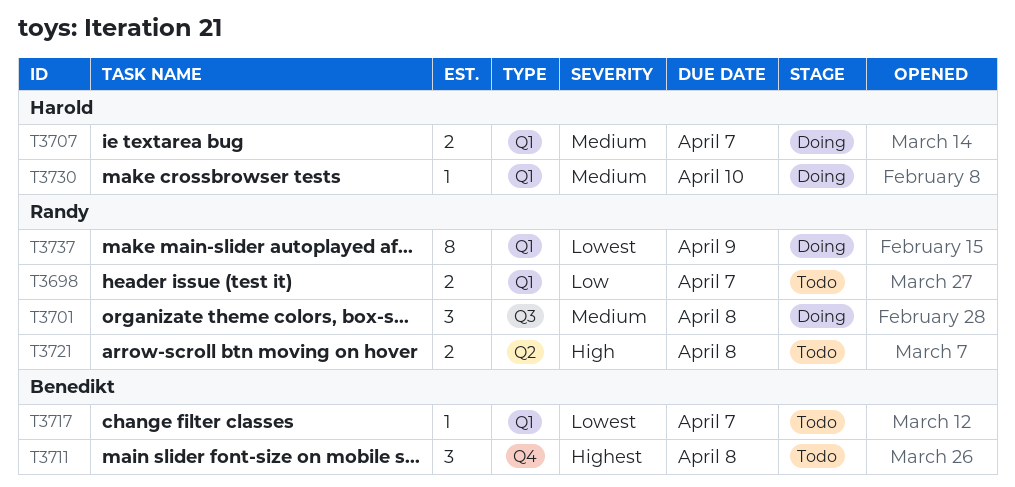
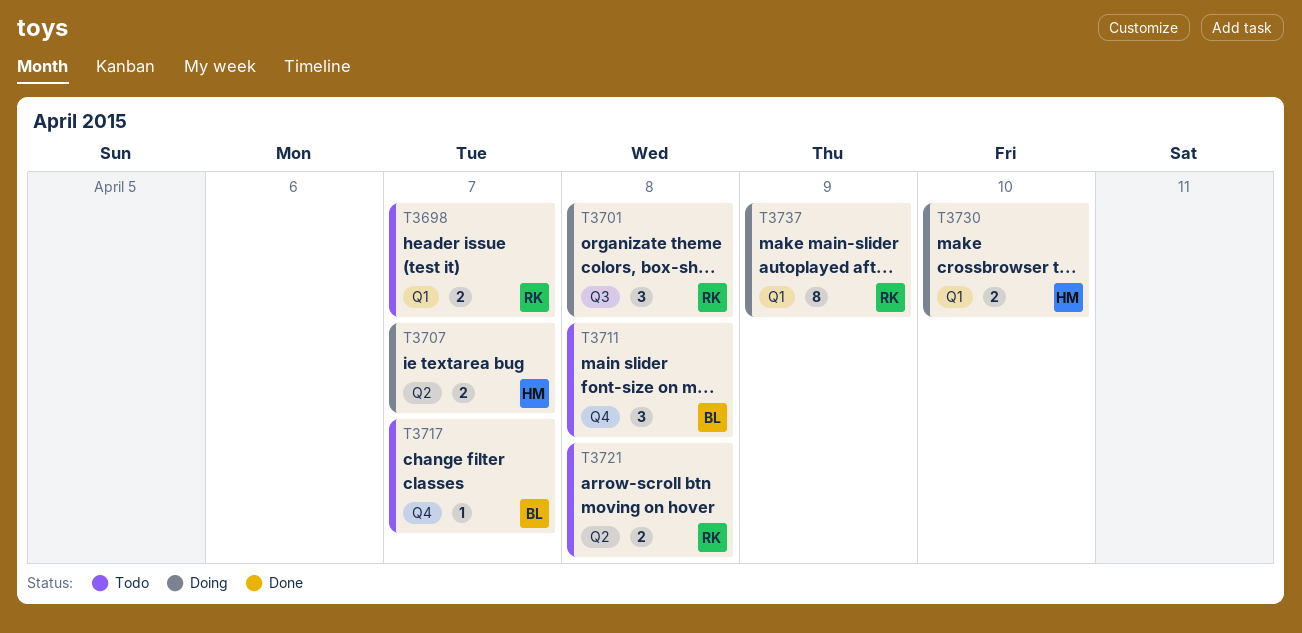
T3707, label: Q1 -> Q2
T3717, label: Q1 -> Q4
T3730, estimate: 1 -> 2

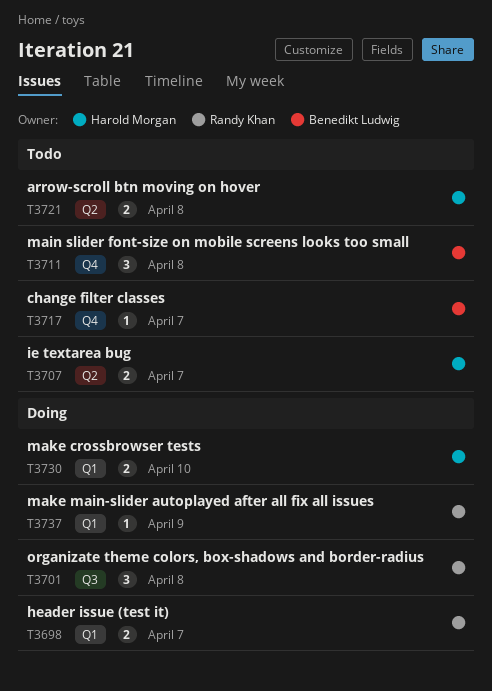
T3698, status: Todo -> Doing
T3707, status: Doing -> Todo
T3721, owner: Randy Khan -> Harold Morgan
T3737, estimate: 8 -> 1

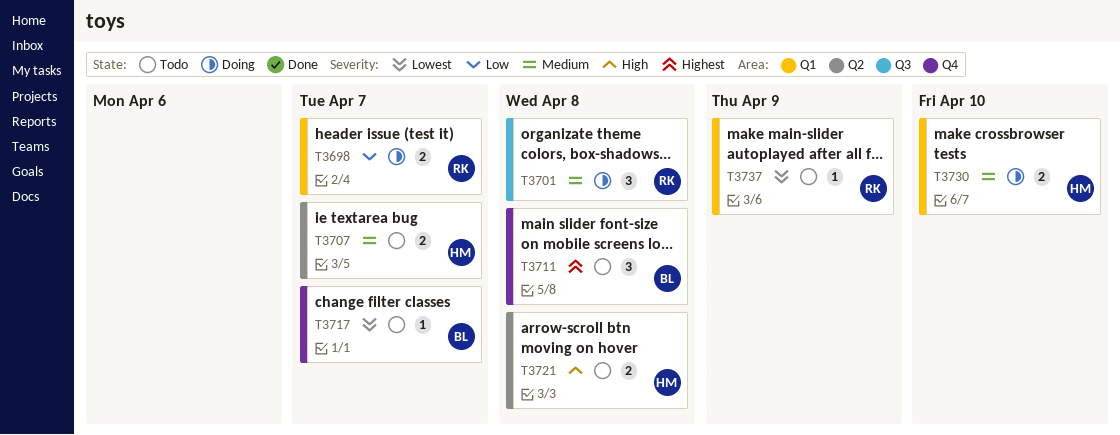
T3737, status: Doing -> Todo

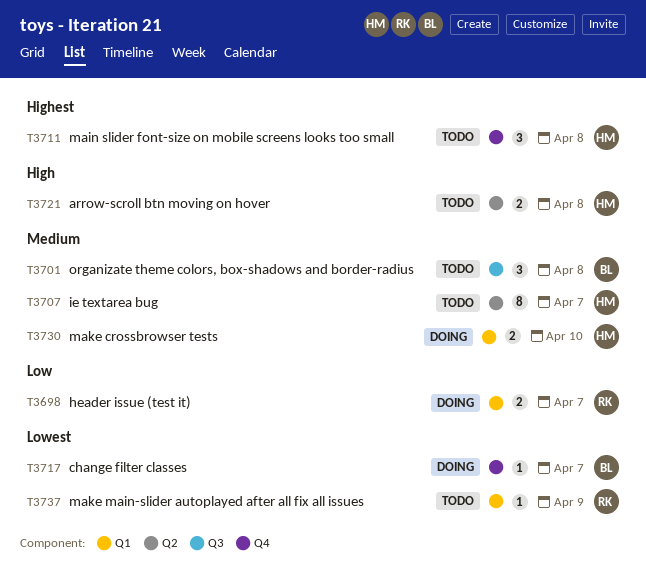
T3701, status: Doing -> Todo
T3701, owner: RK -> BL
T3707, estimate: 2 -> 8
T3711, owner: BL -> HM
T3717, status: Todo -> Doing

